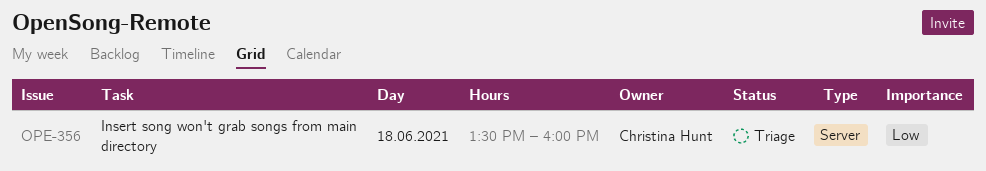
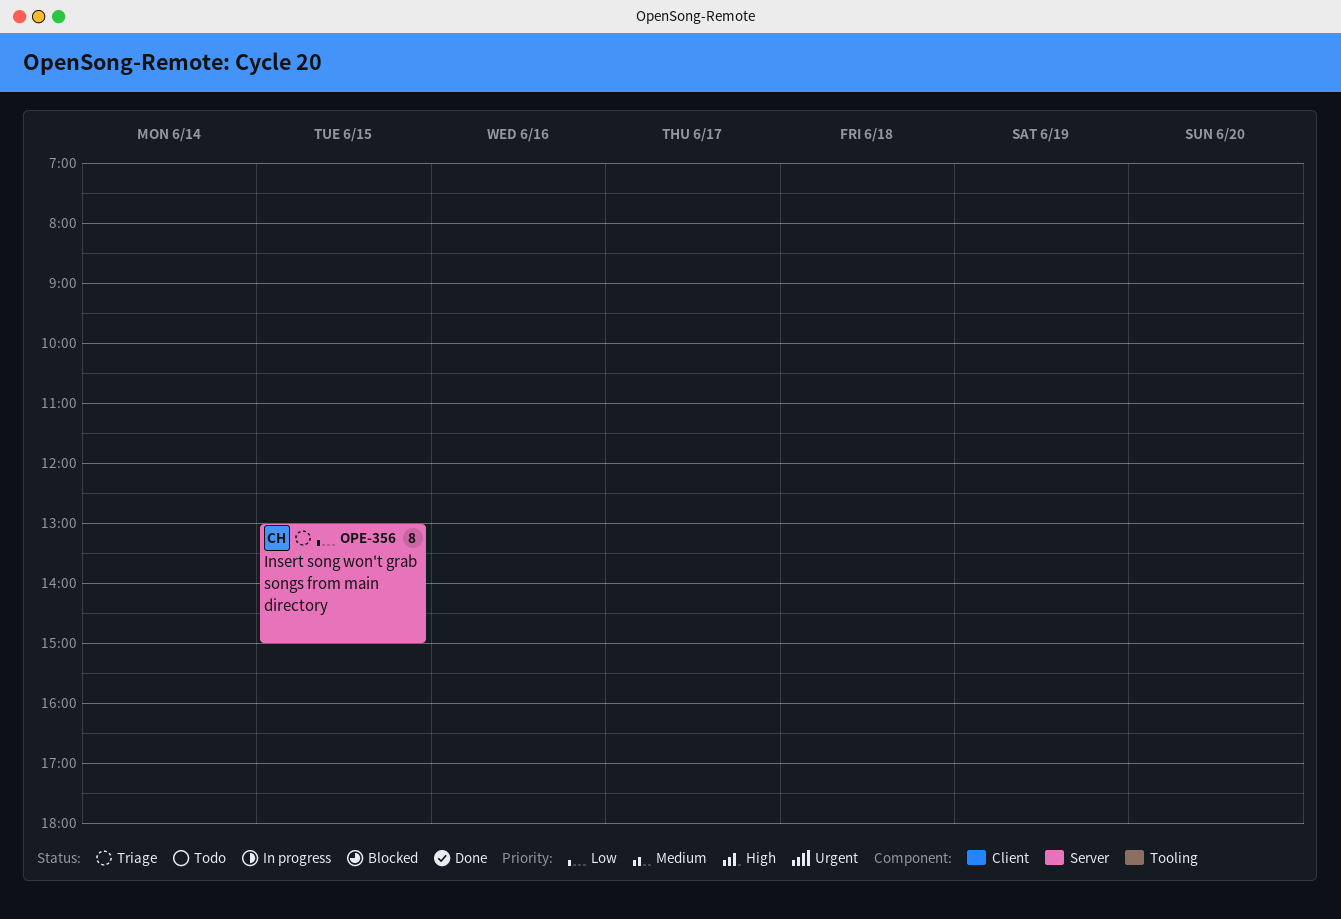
OPE-356, day: Jun 18 -> Jun 15
OPE-356, begins: 13:30 -> 13:00
OPE-356, ends: 16:00 -> 15:00

